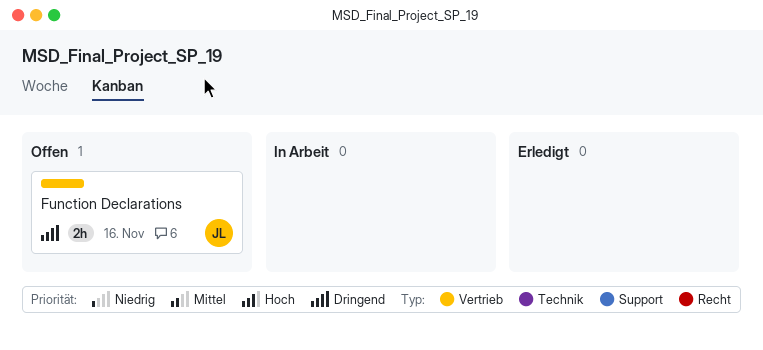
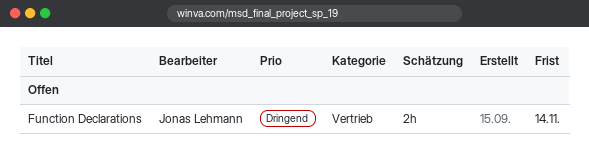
Function Declarations, due: Nov 16 -> Nov 14

